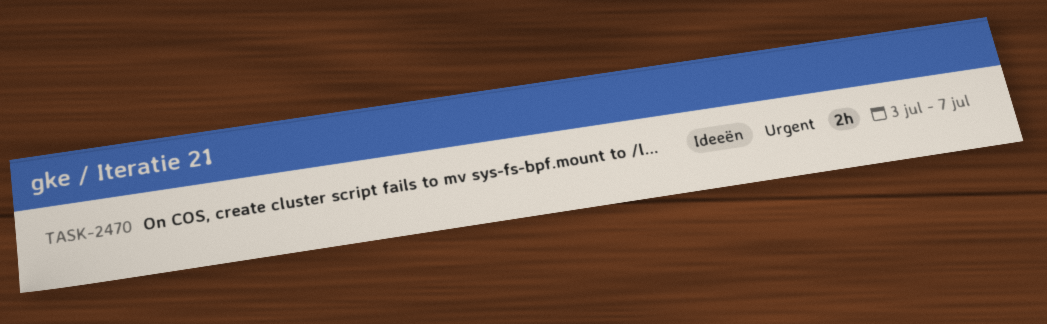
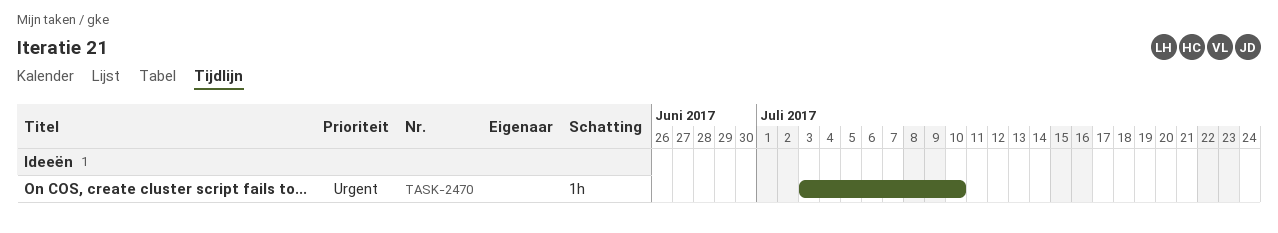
TASK-2470, estimate: 2h -> 1h
TASK-2470, due: Jul 7 -> Jul 10

